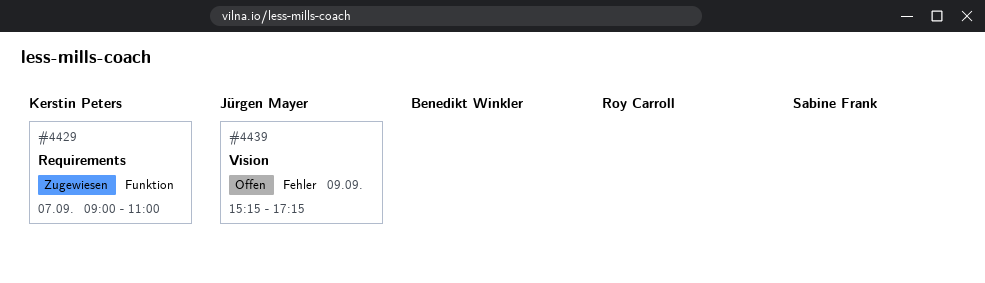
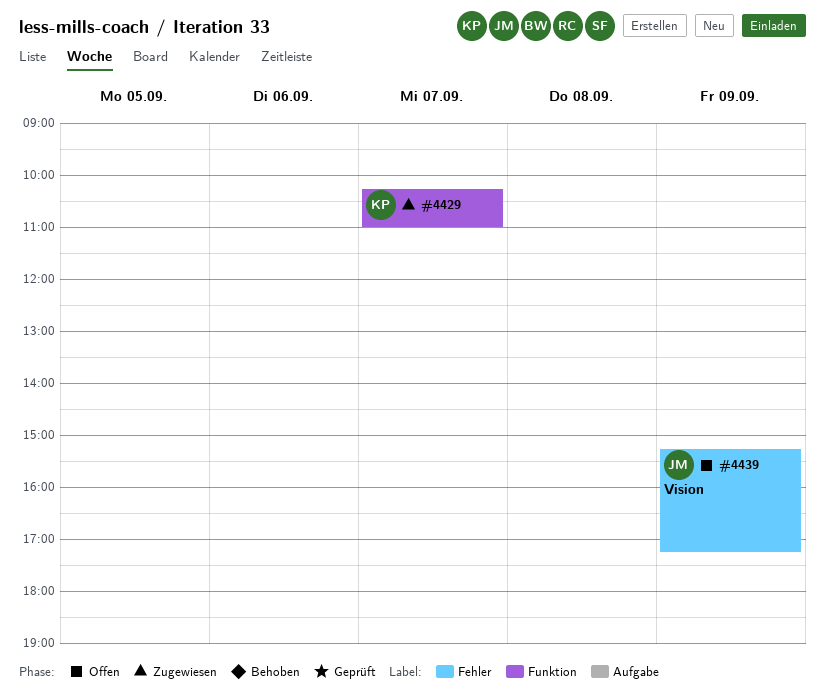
#4429, begins: 09:00 -> 10:15

